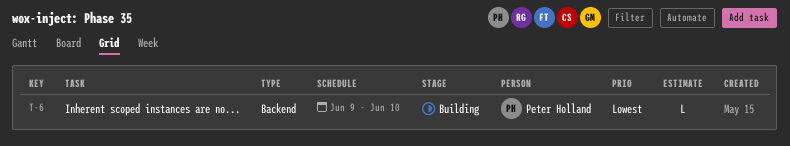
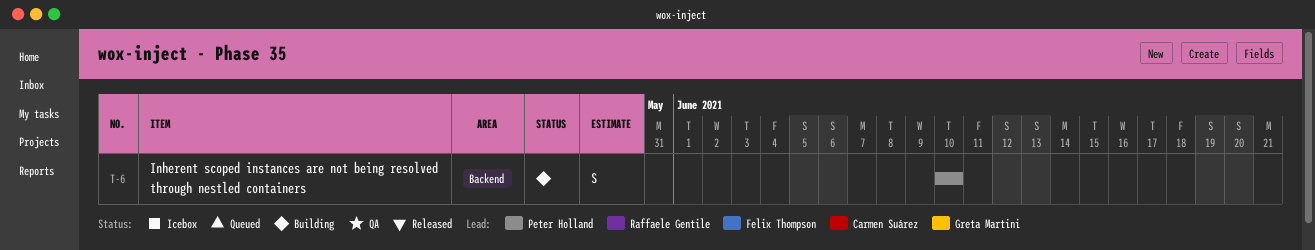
T-6, estimate: L -> S
T-6, start: Jun 9 -> Jun 10

